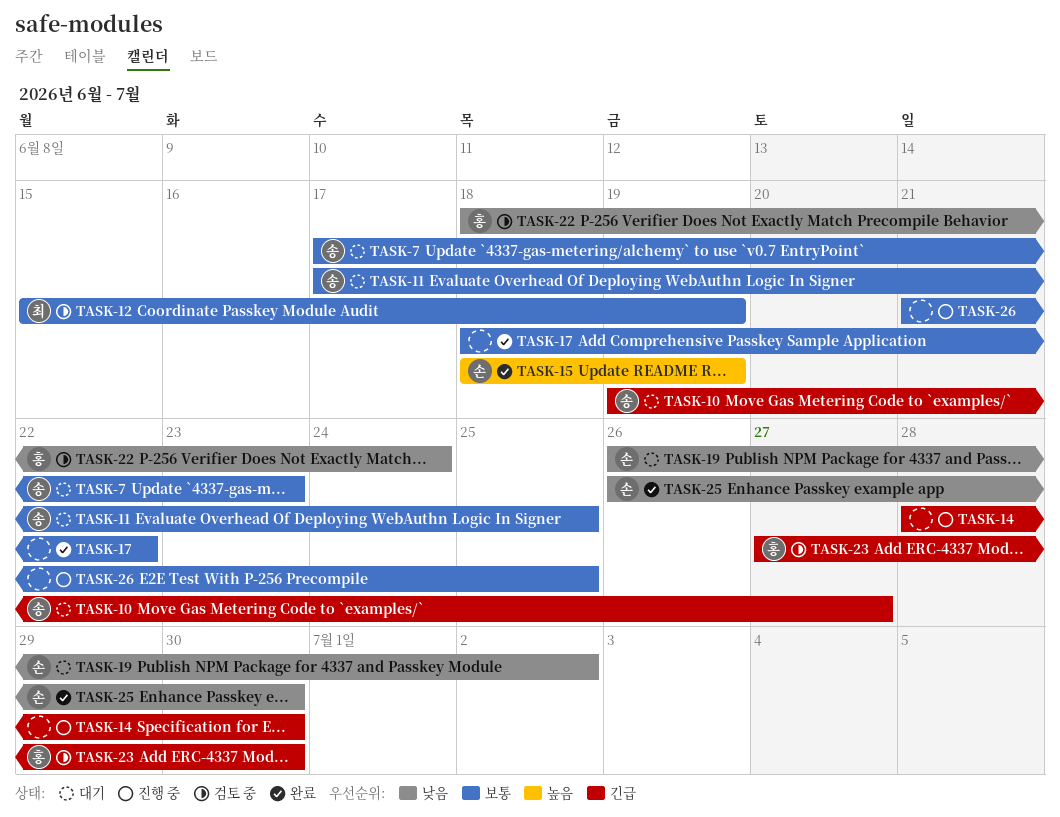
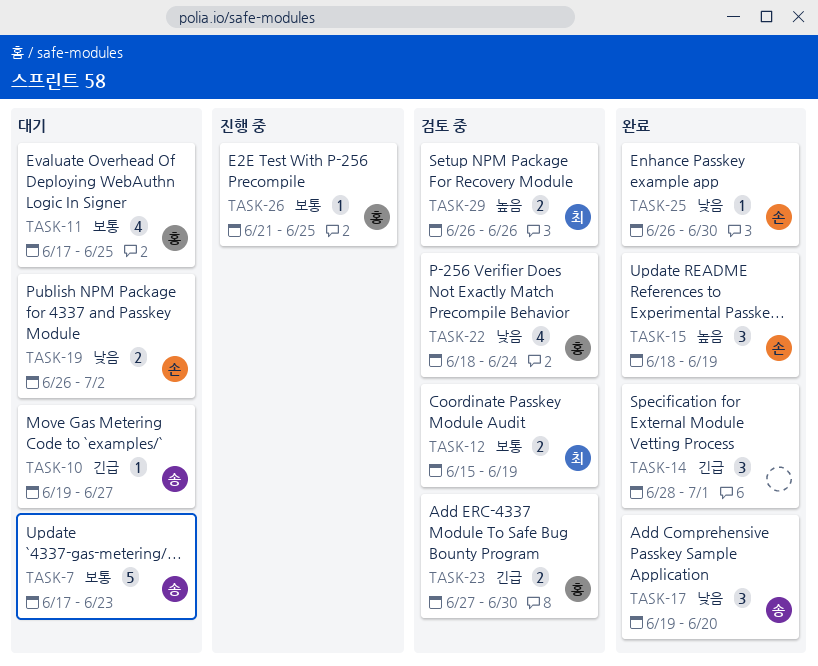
TASK-11, owner: 송 -> 홍
TASK-14, status: 진행 중 -> 완료
TASK-14, due: Jun 30 -> Jul 1
TASK-17, owner: none -> 송
TASK-17, priority: 보통 -> 낮음
TASK-17, start: Jun 18 -> Jun 19
TASK-17, due: Jun 22 -> Jun 20
TASK-26, owner: none -> 홍
TASK-29: none -> present

